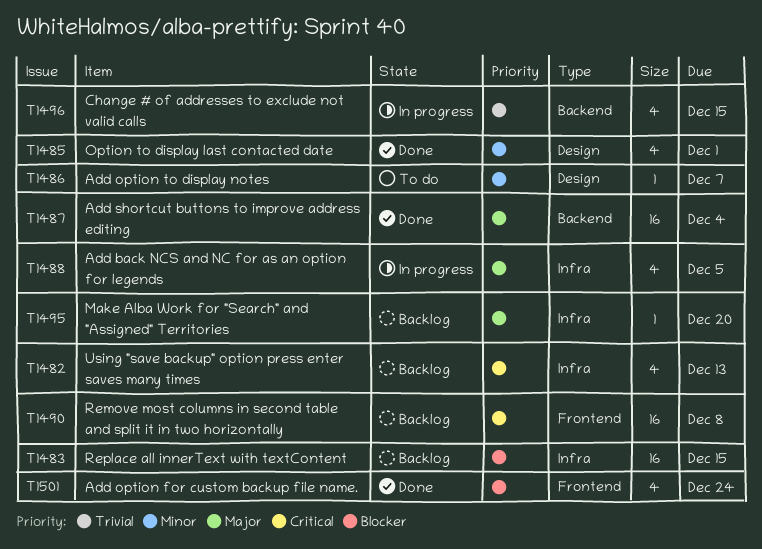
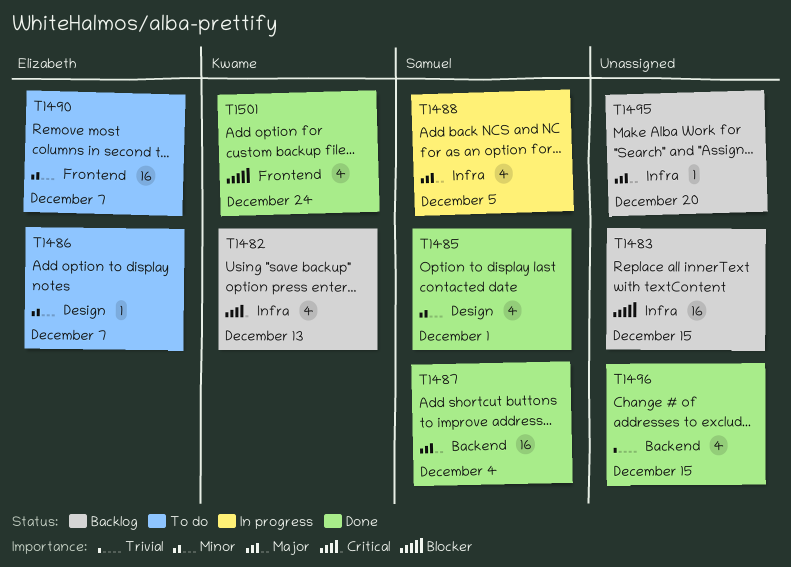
T1490, status: Backlog -> To do
T1490, priority: Critical -> Minor
T1490, due: Dec 8 -> Dec 7
T1496, status: In progress -> Done

